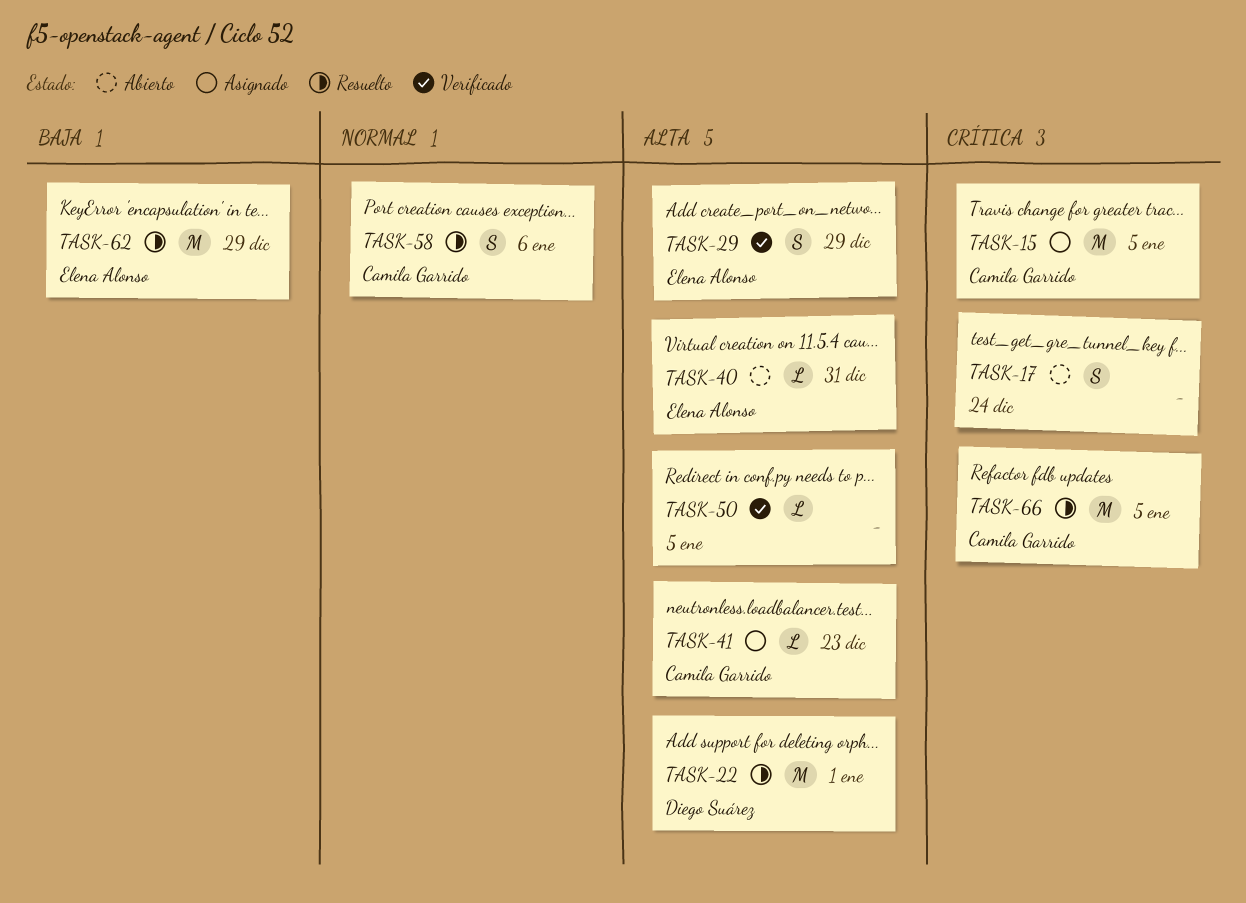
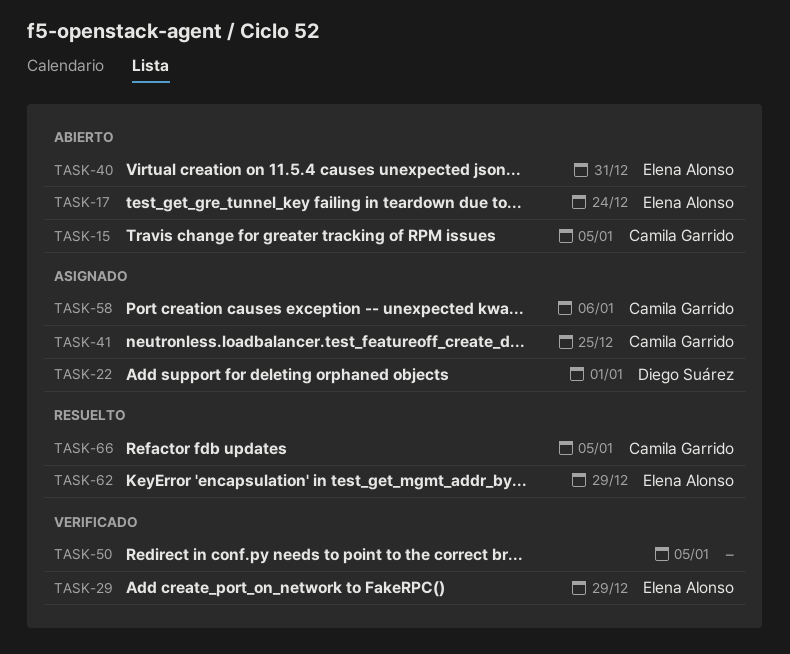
TASK-15, status: Asignado -> Abierto
TASK-17, owner: none -> Elena Alonso
TASK-22, status: Resuelto -> Asignado
TASK-41, due: Dec 23 -> Dec 25
TASK-58, status: Resuelto -> Asignado

